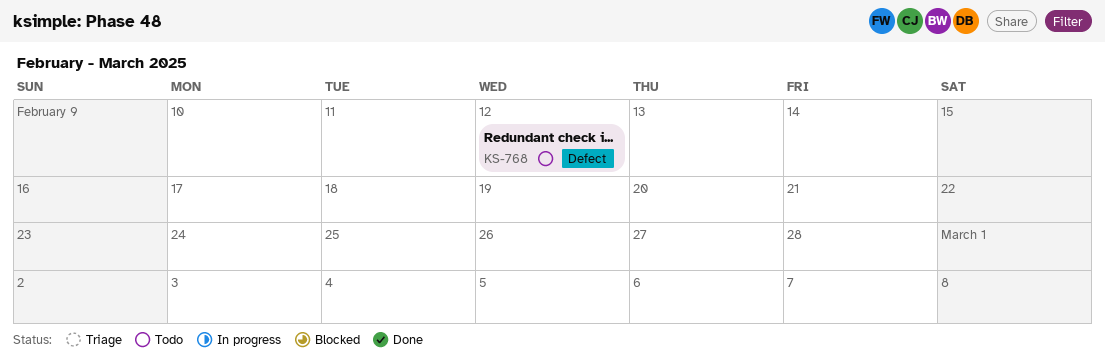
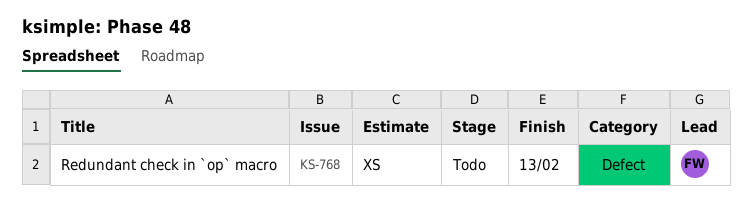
KS-768, due: Feb 12 -> Feb 13

